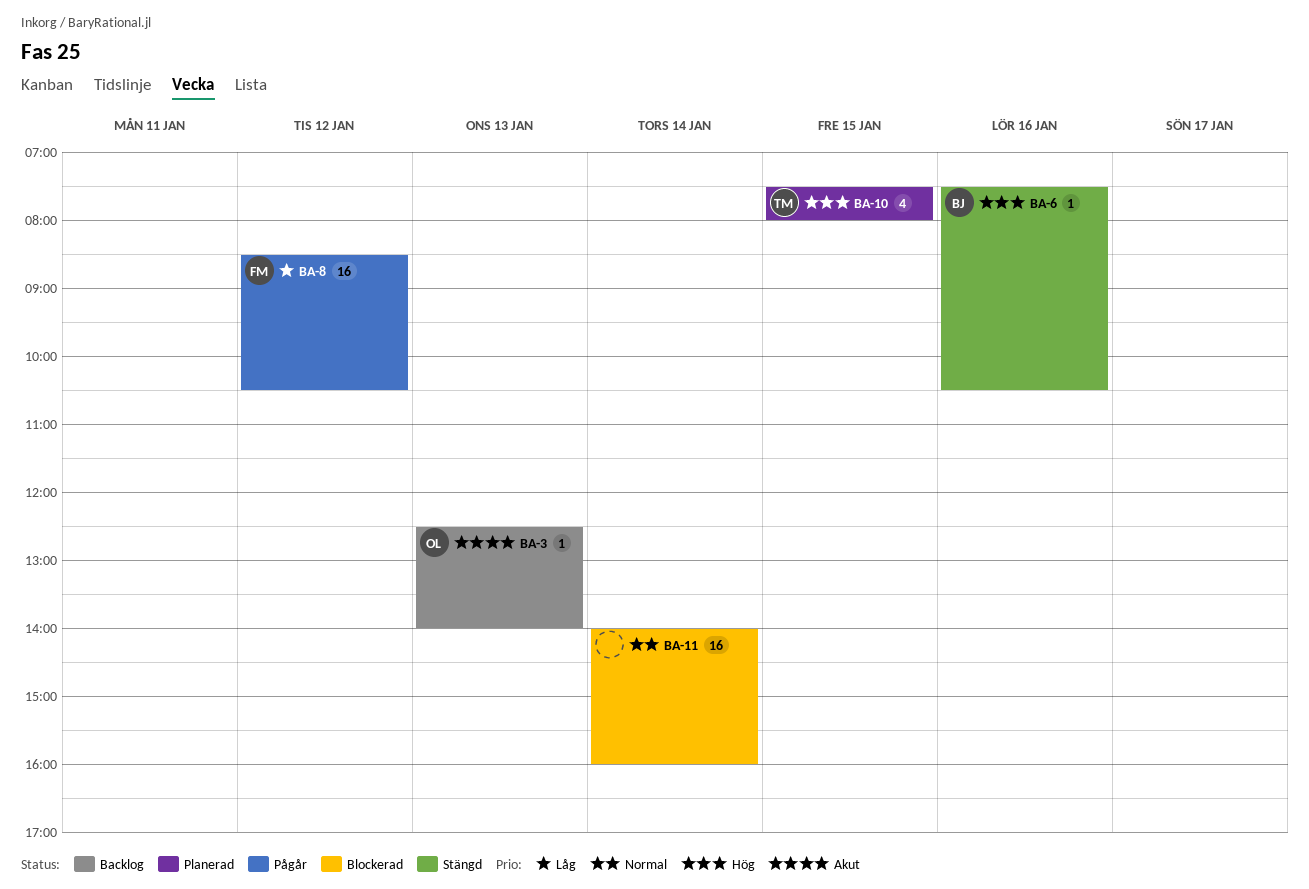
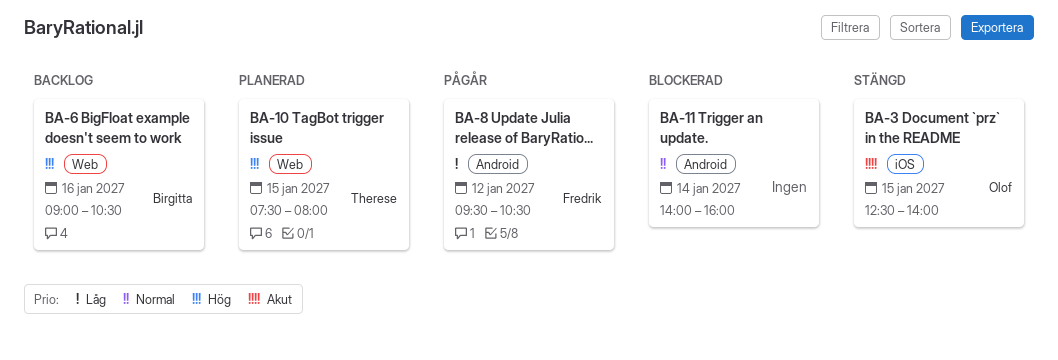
BA-3, status: Backlog -> Stängd
BA-3, day: Jan 13 -> Jan 15
BA-6, status: Stängd -> Backlog
BA-6, begins: 07:30 -> 09:00
BA-8, begins: 08:30 -> 09:30

